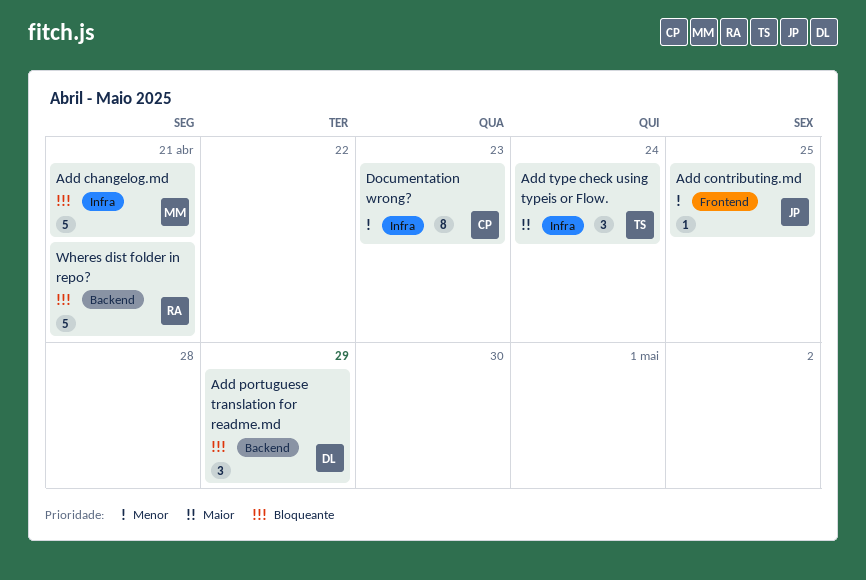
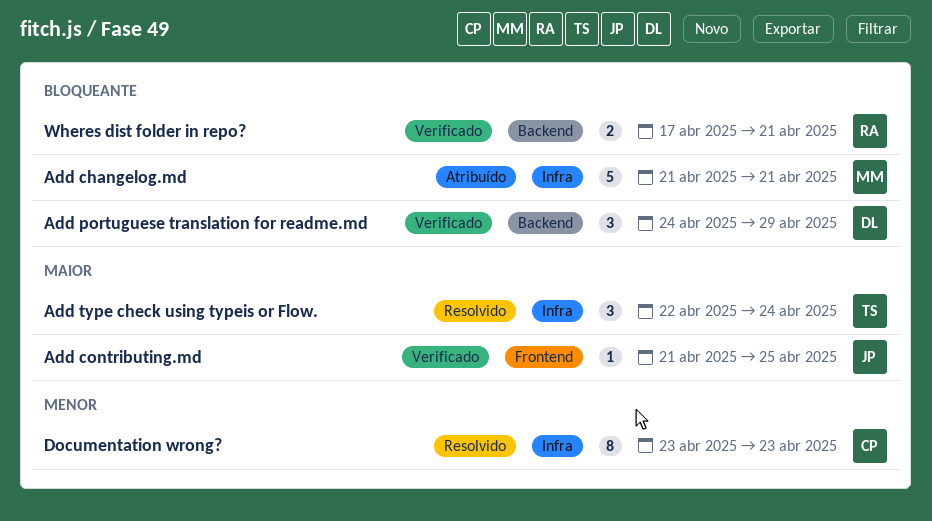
Add contributing.md, priority: Menor -> Maior
Wheres dist folder in repo?, estimate: 5 -> 2

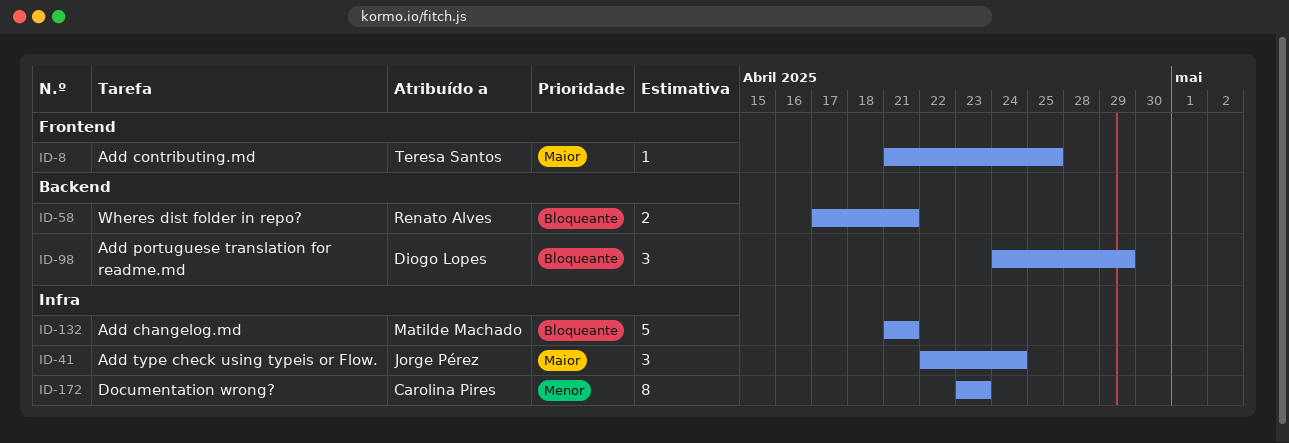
Add contributing.md, owner: Jorge Pérez -> Teresa Santos
Add type check using typeis or Flow., owner: Teresa Santos -> Jorge Pérez

